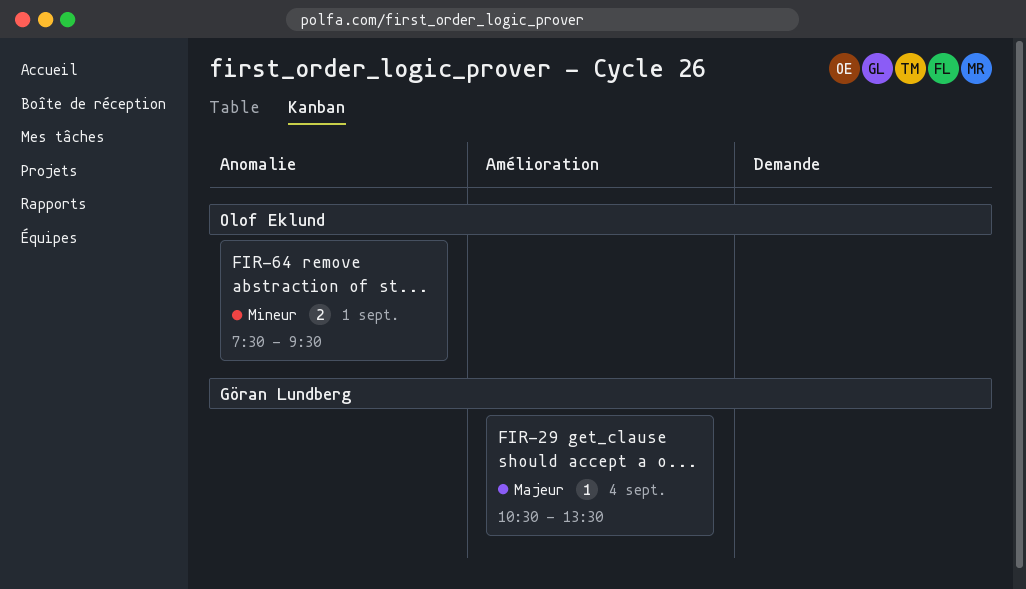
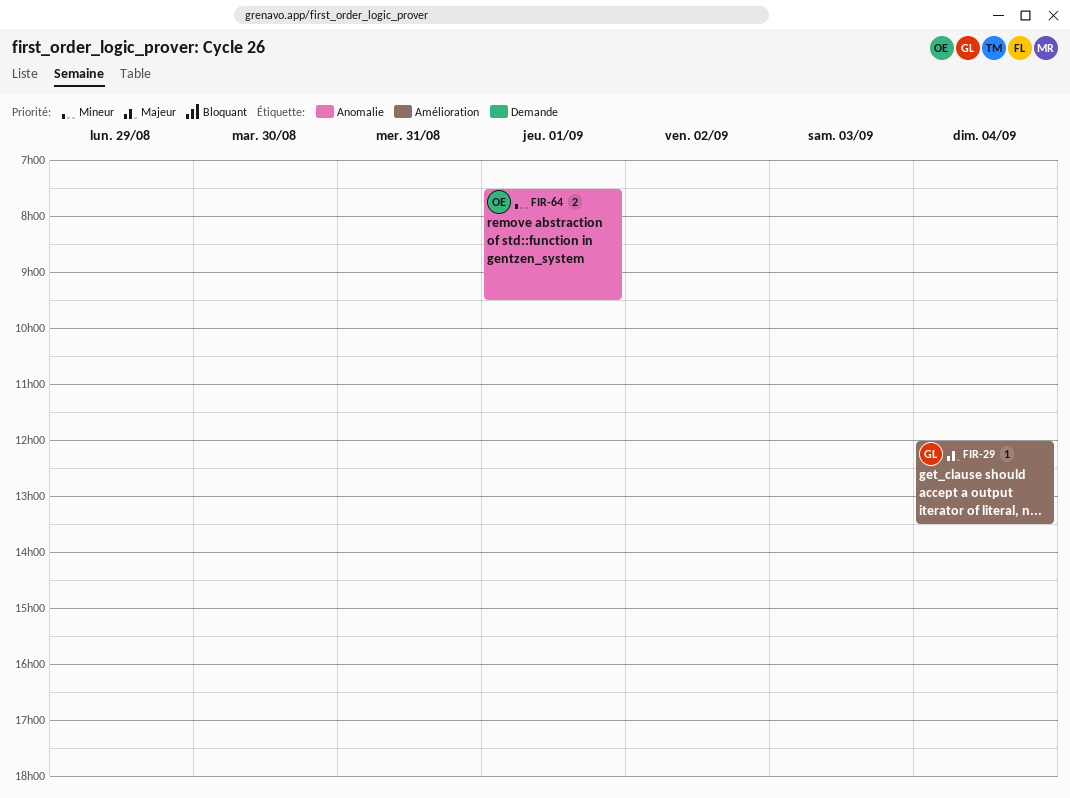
FIR-29, begins: 10:30 -> 12:00

